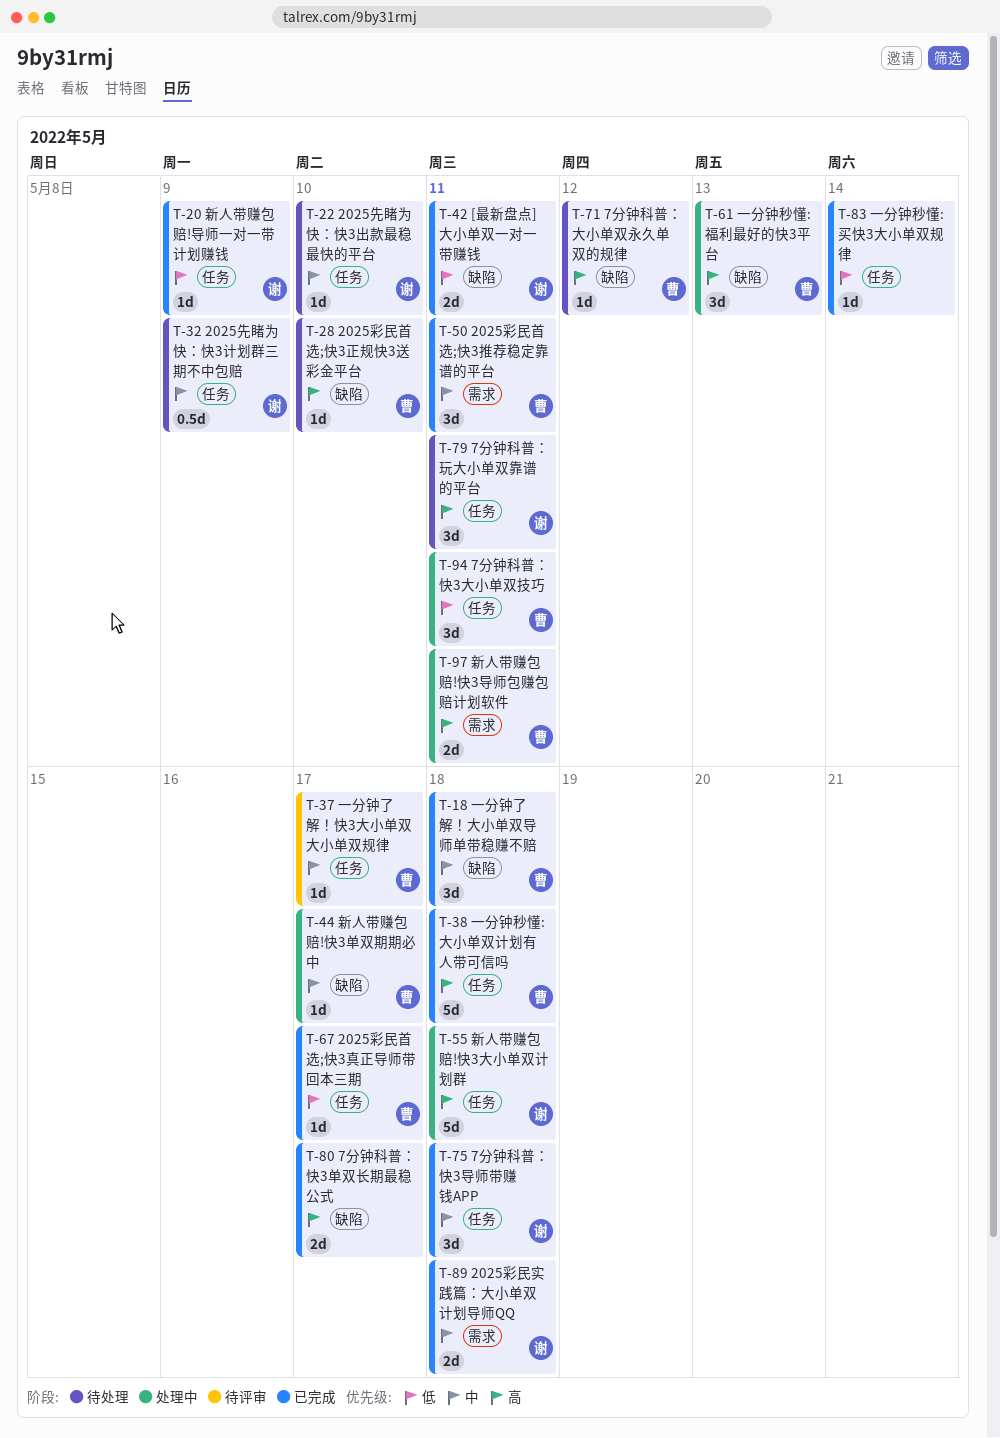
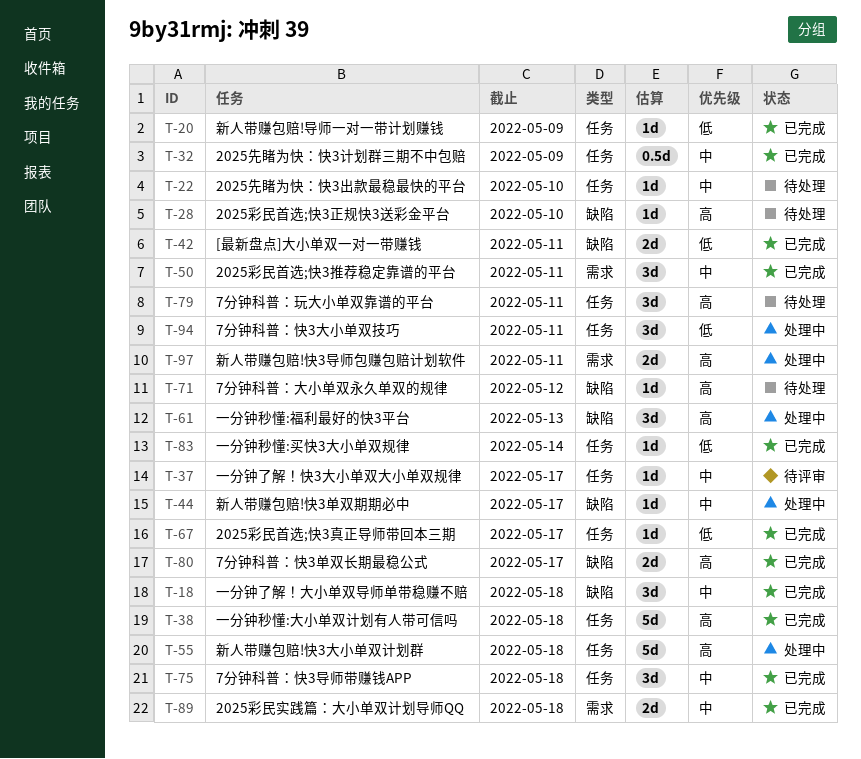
T-32, status: 待处理 -> 已完成

